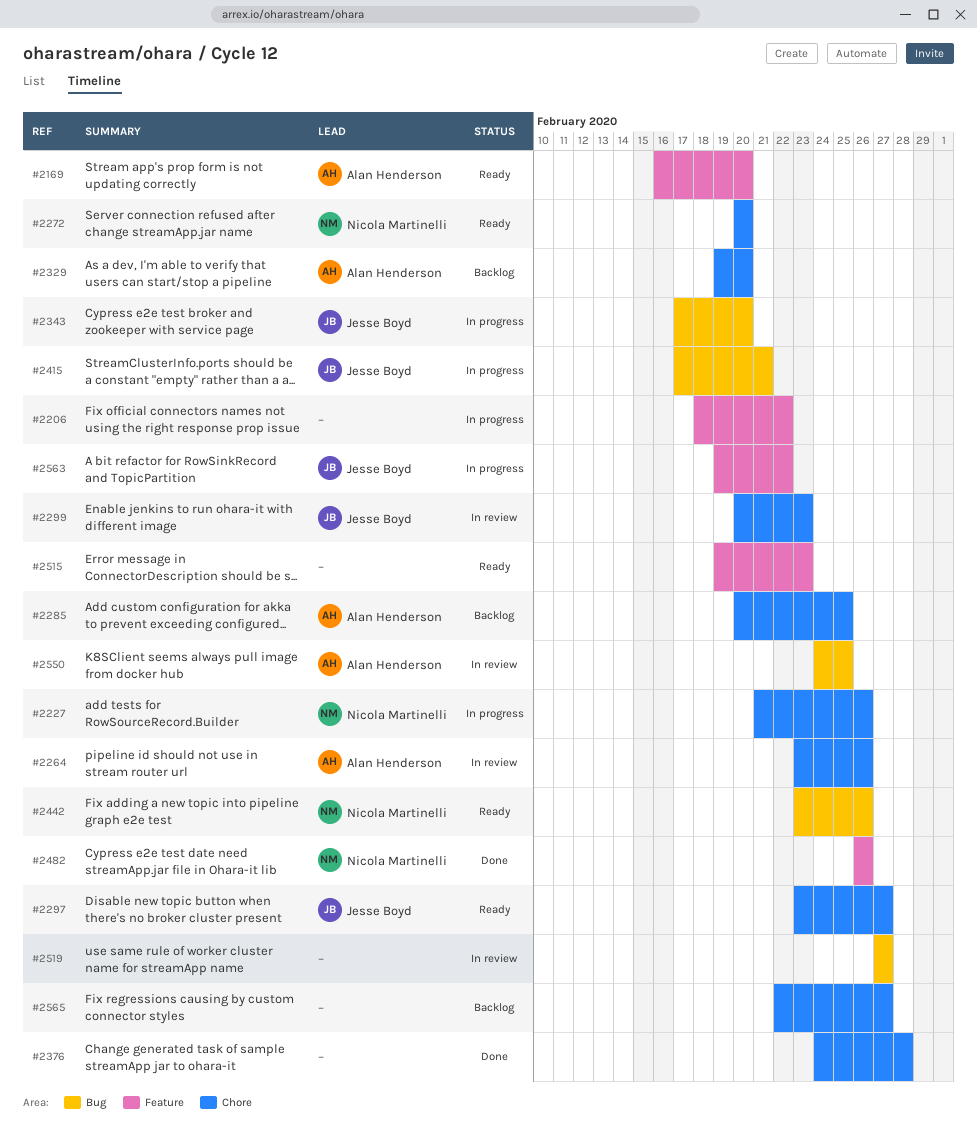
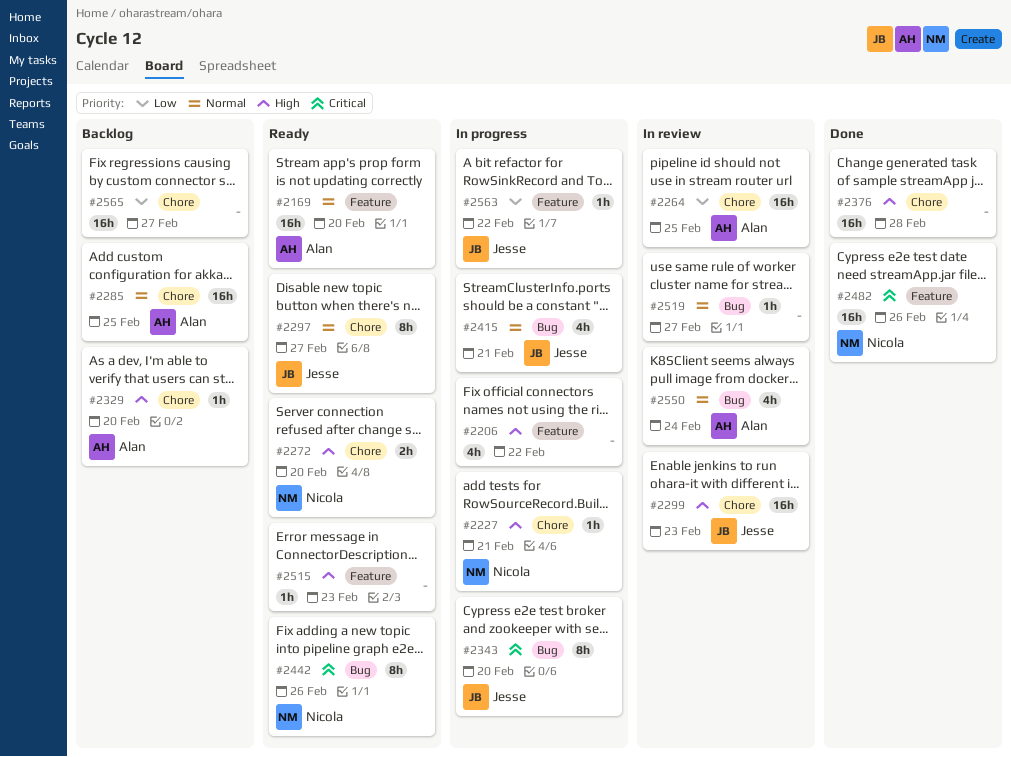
#2227, due: Feb 26 -> Feb 21
#2264, due: Feb 26 -> Feb 25
#2550, due: Feb 25 -> Feb 24

